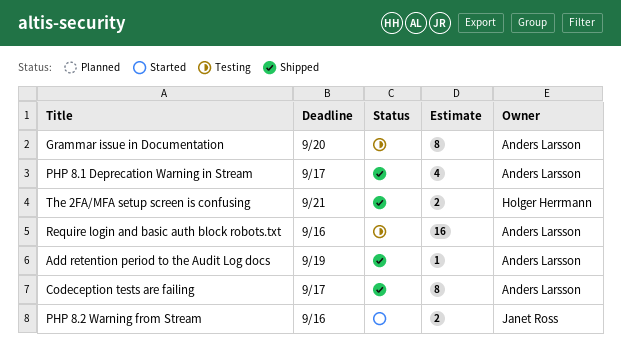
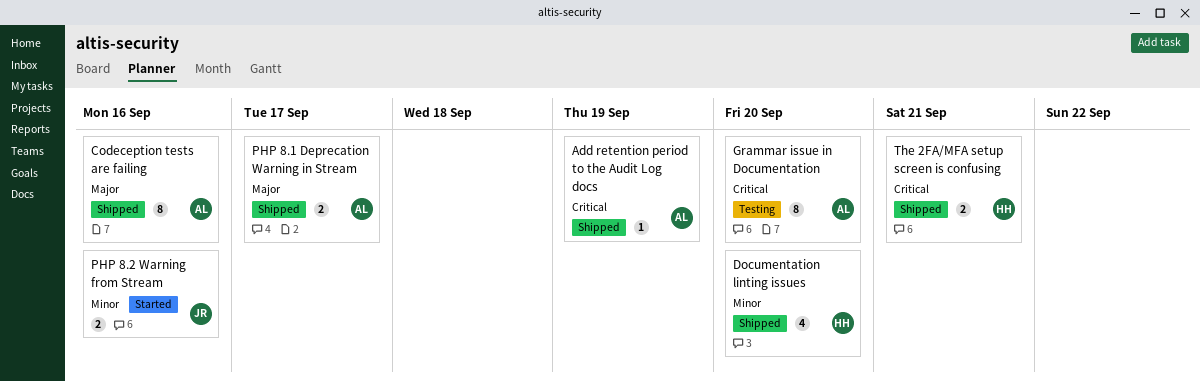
Codeception tests are failing, due: Sep 17 -> Sep 16
Documentation linting issues: none -> present
PHP 8.1 Deprecation Warning in Stream, estimate: 4 -> 2
Require login and basic auth block robots.txt: present -> none

